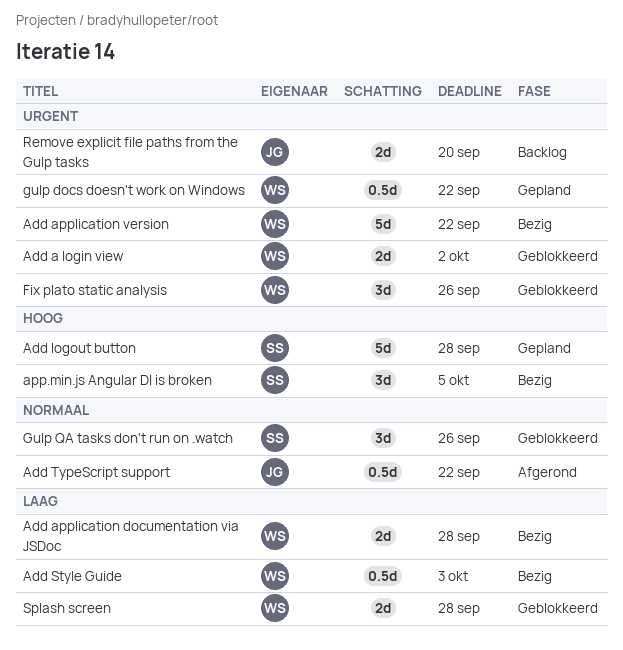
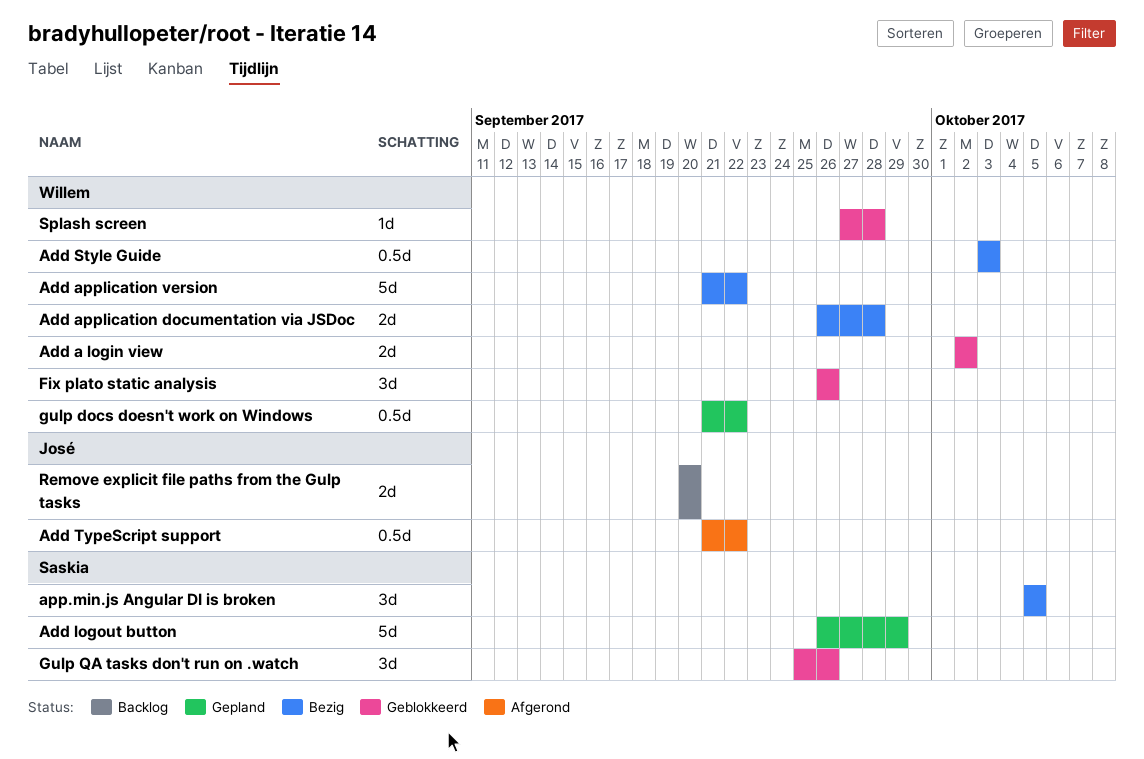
Add logout button, due: Sep 28 -> Sep 29
Splash screen, estimate: 2d -> 1d

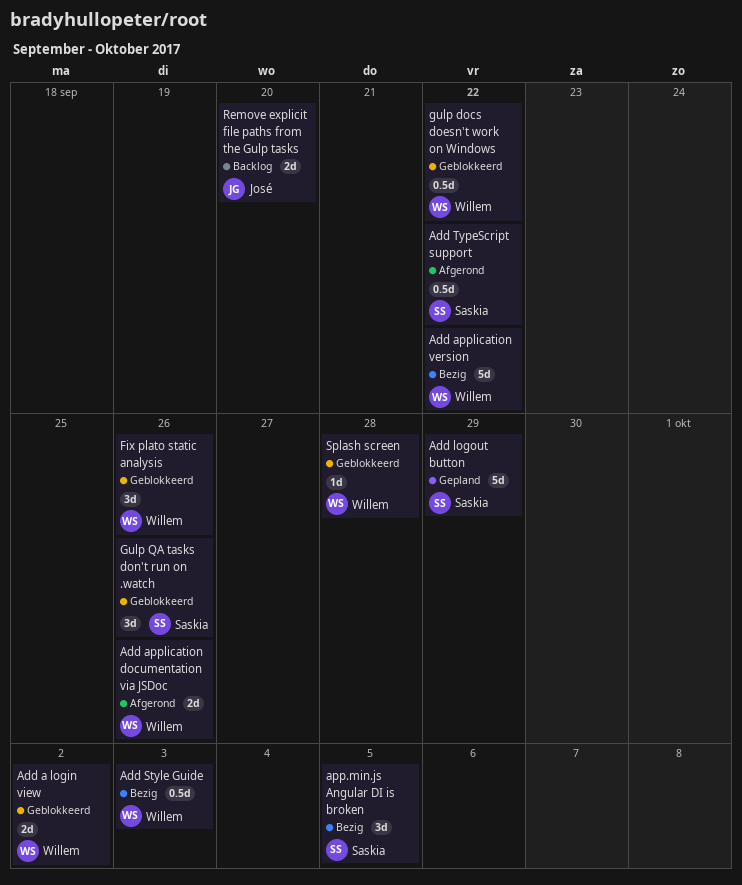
Add application documentation via JSDoc, status: Bezig -> Afgerond
Add application documentation via JSDoc, due: Sep 28 -> Sep 26
Add TypeScript support, owner: José -> Saskia
gulp docs doesn't work on Windows, status: Gepland -> Geblokkeerd

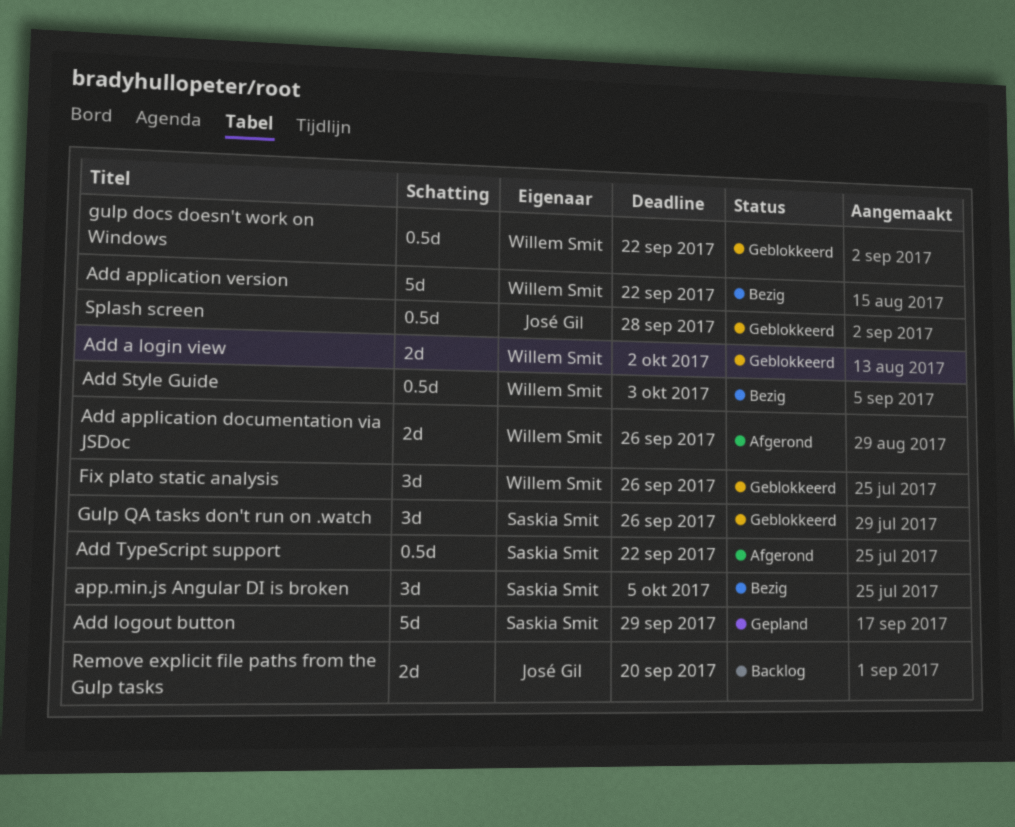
Splash screen, owner: Willem Smit -> José Gil
Splash screen, estimate: 1d -> 0.5d

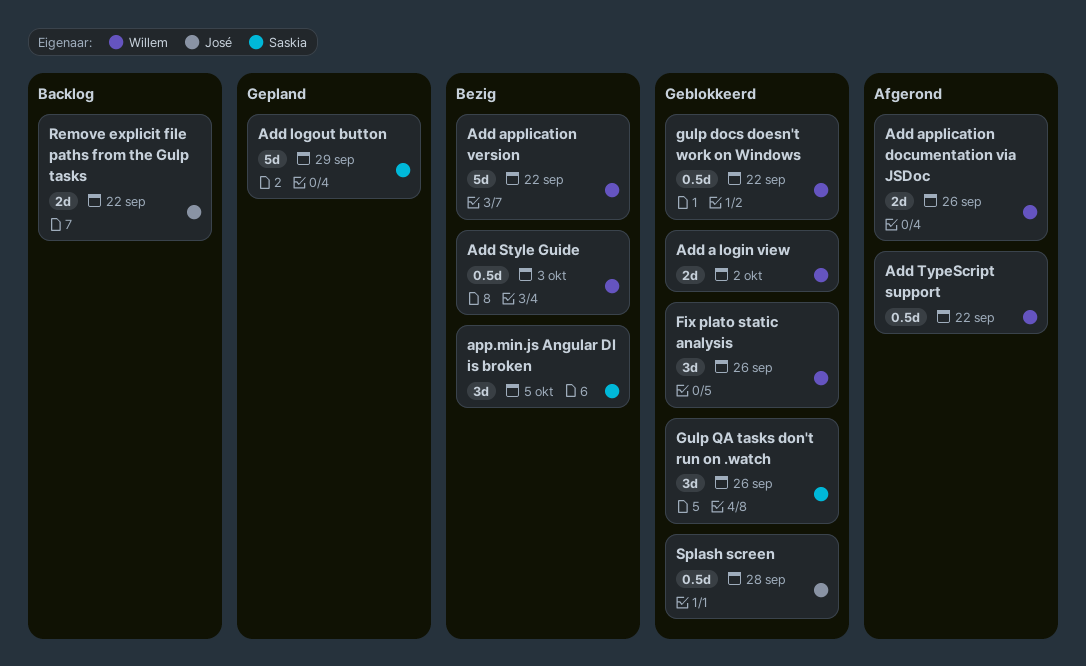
Add TypeScript support, owner: Saskia Smit -> Willem Smit
Remove explicit file paths from the Gulp tasks, due: Sep 20 -> Sep 22

